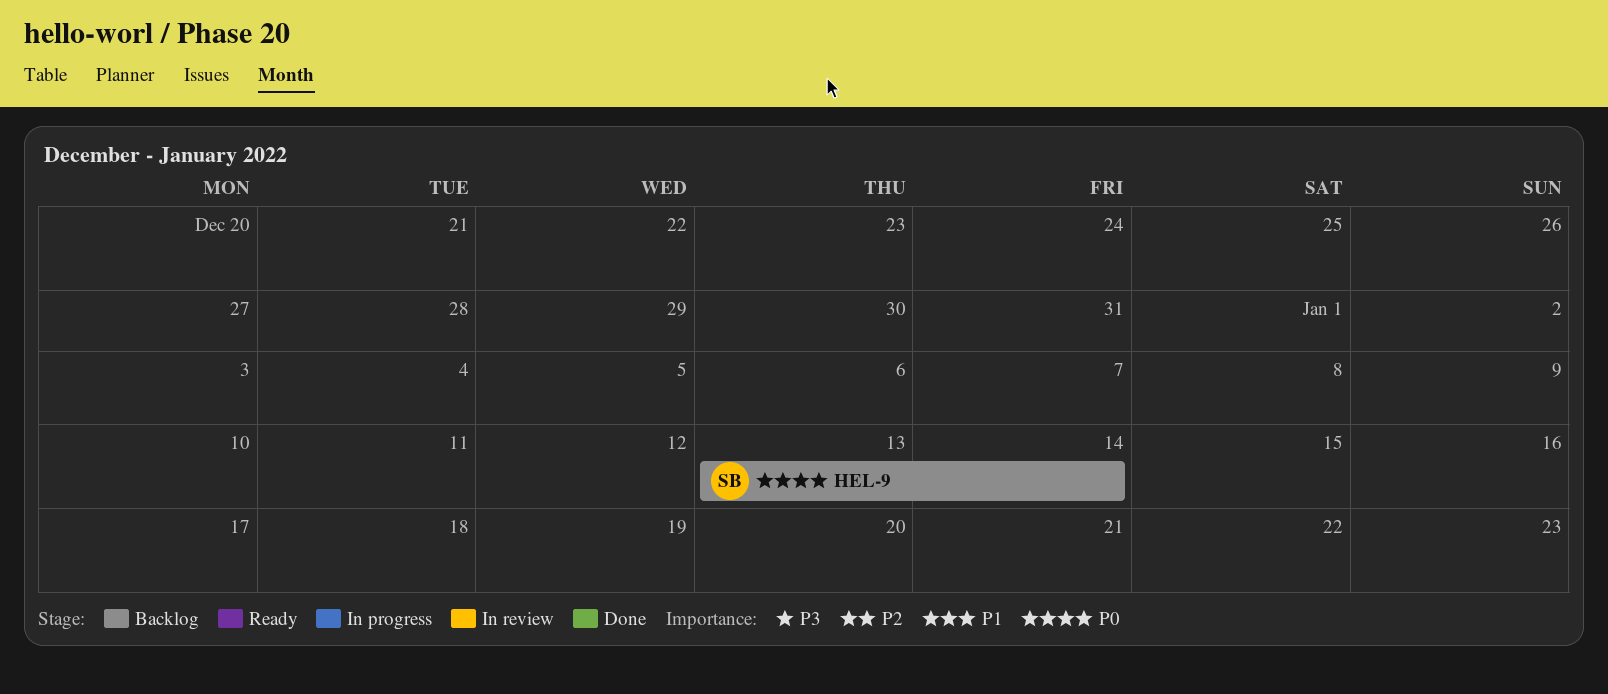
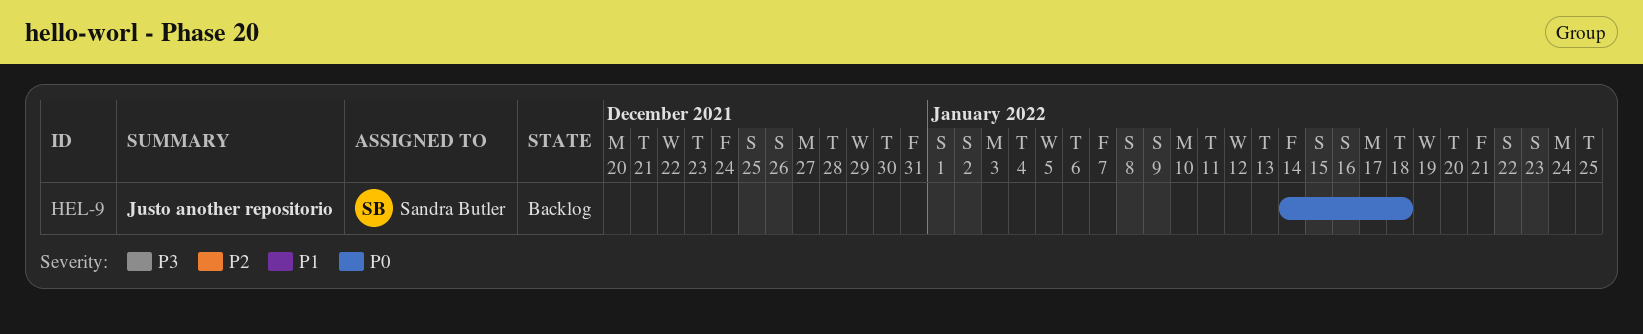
HEL-9, start: Jan 13 -> Jan 14
HEL-9, due: Jan 14 -> Jan 18

